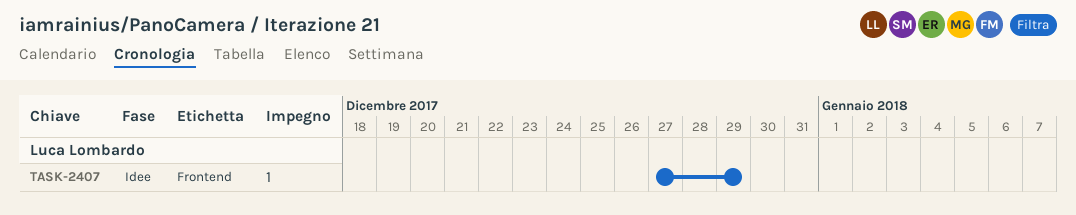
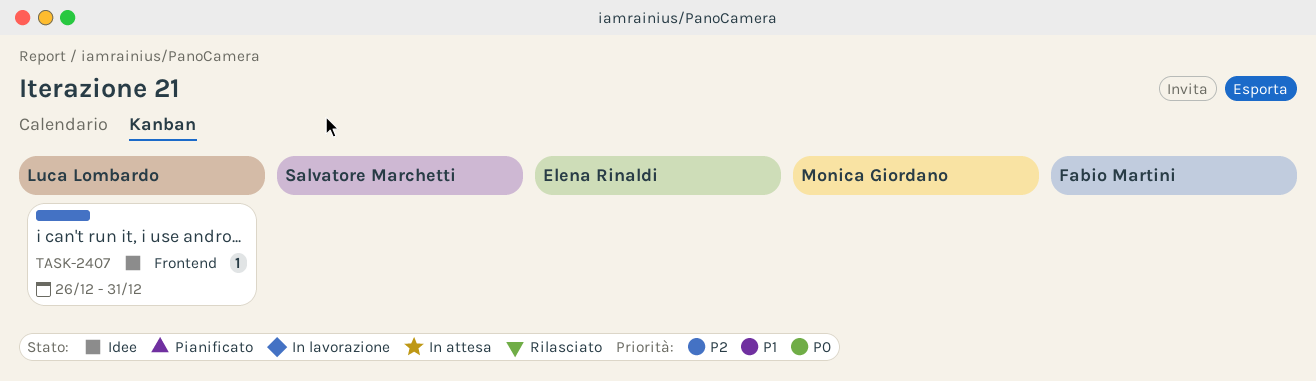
TASK-2407, start: Dec 27 -> Dec 26
TASK-2407, due: Dec 29 -> Dec 31

